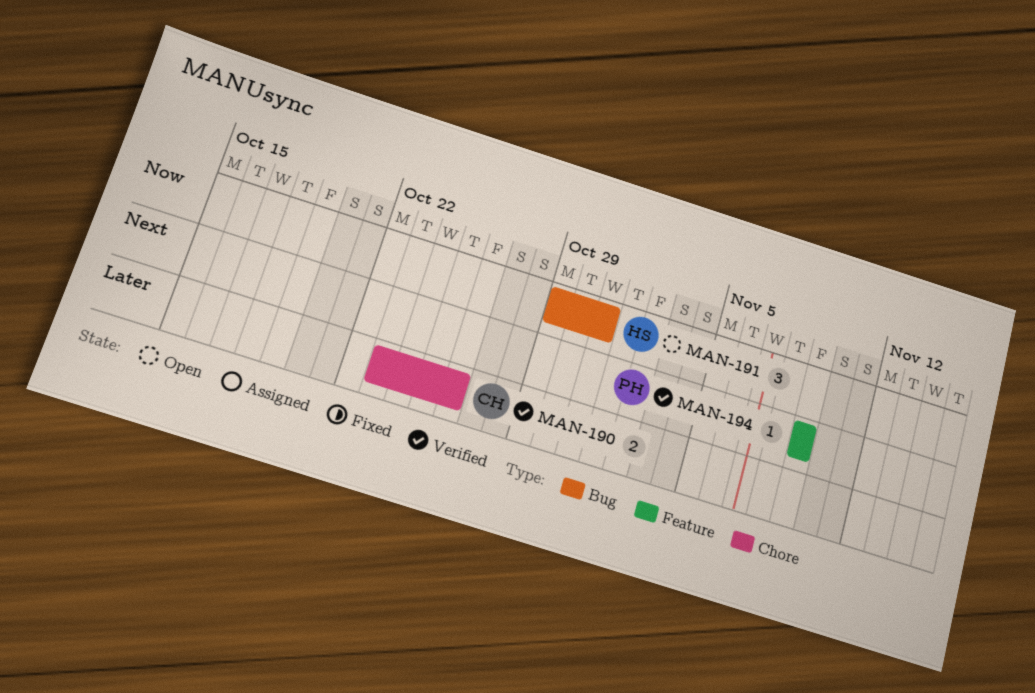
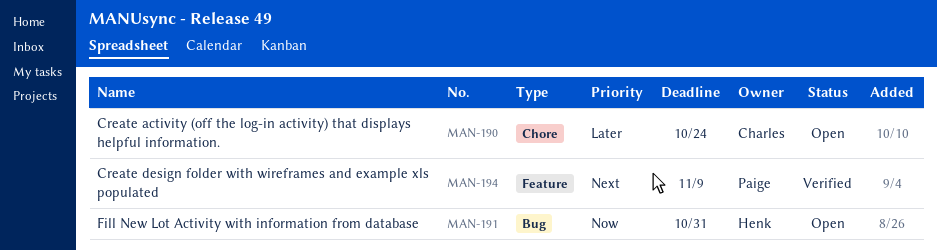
MAN-190, status: Verified -> Open
MAN-190, due: Oct 26 -> Oct 24

